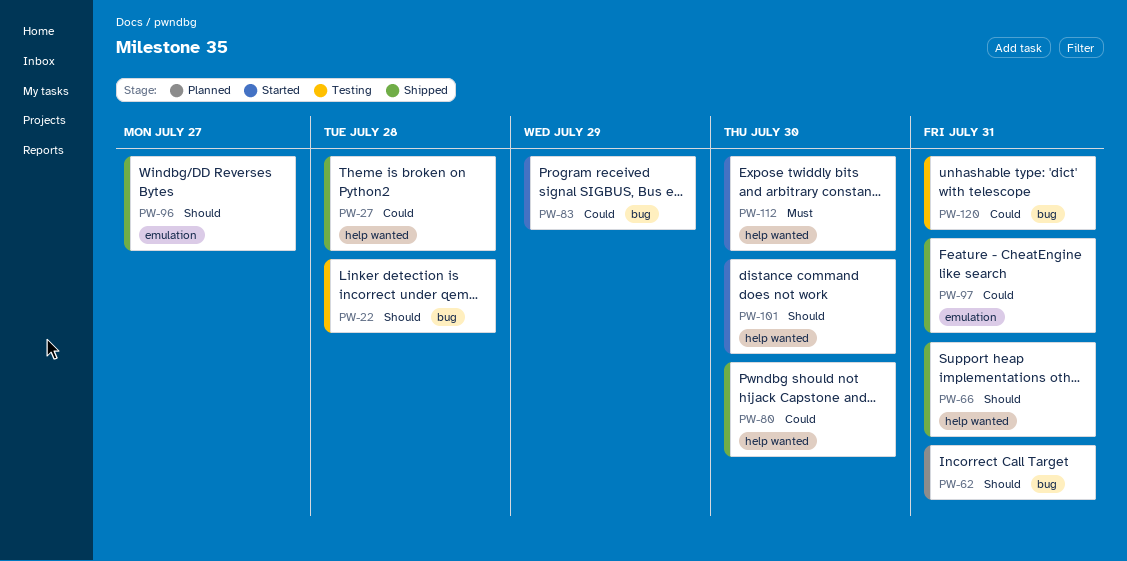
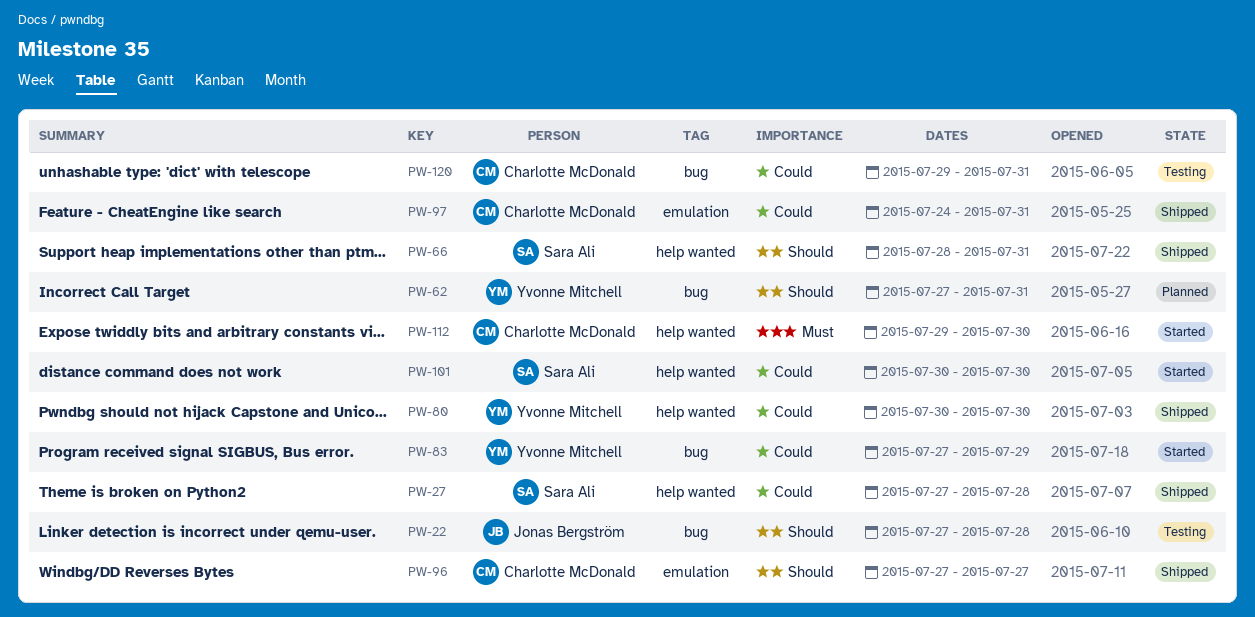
PW-101, priority: Should -> Could

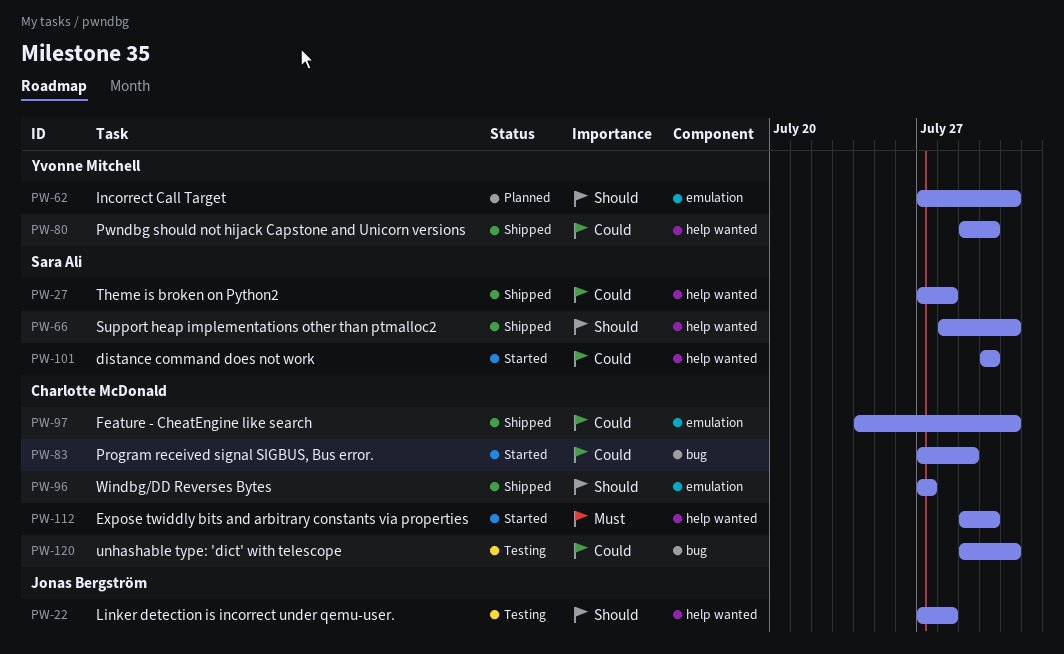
PW-22, label: bug -> help wanted
PW-62, label: bug -> emulation
PW-80, start: Jul 30 -> Jul 29
PW-83, owner: Yvonne Mitchell -> Charlotte McDonald

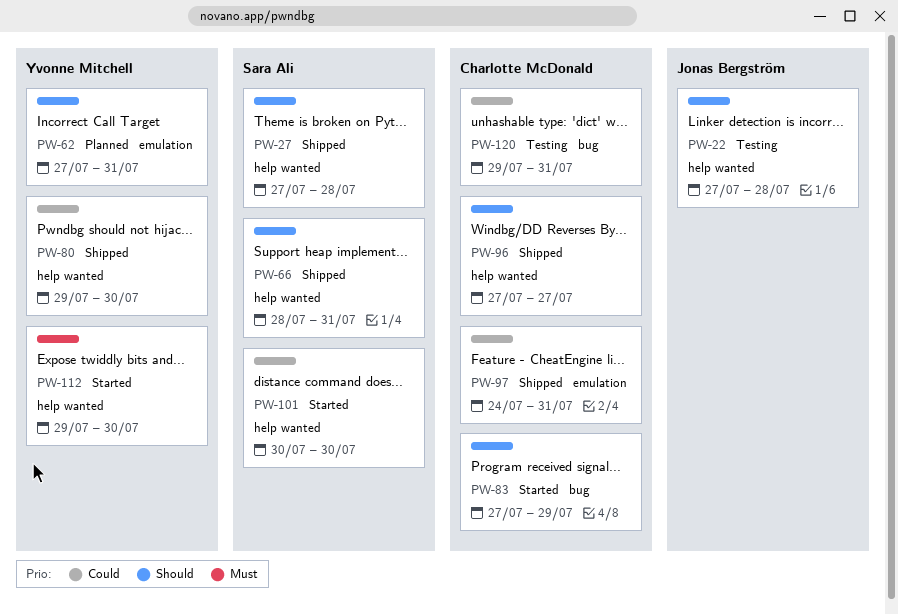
PW-27, priority: Could -> Should
PW-83, priority: Could -> Should
PW-96, label: emulation -> help wanted
PW-112, owner: Charlotte McDonald -> Yvonne Mitchell

